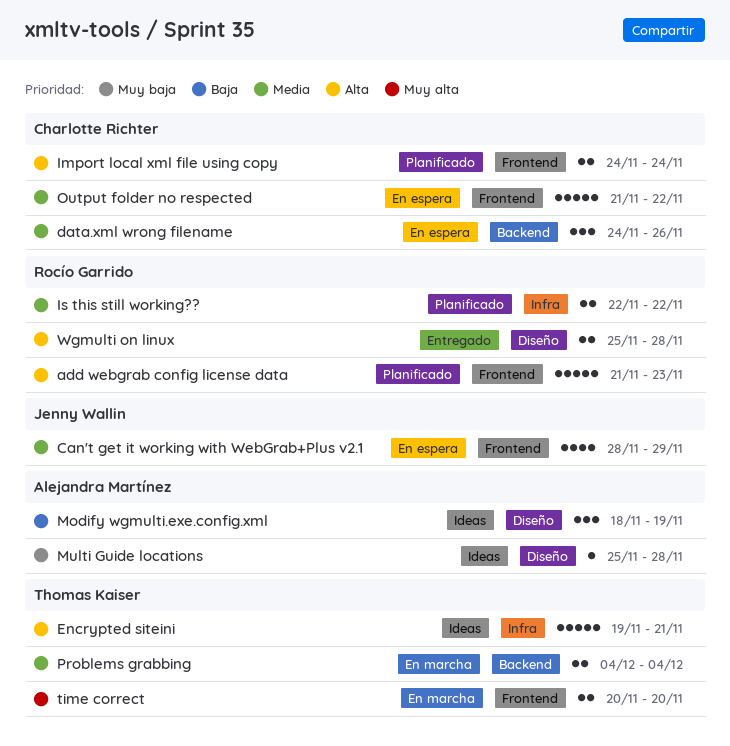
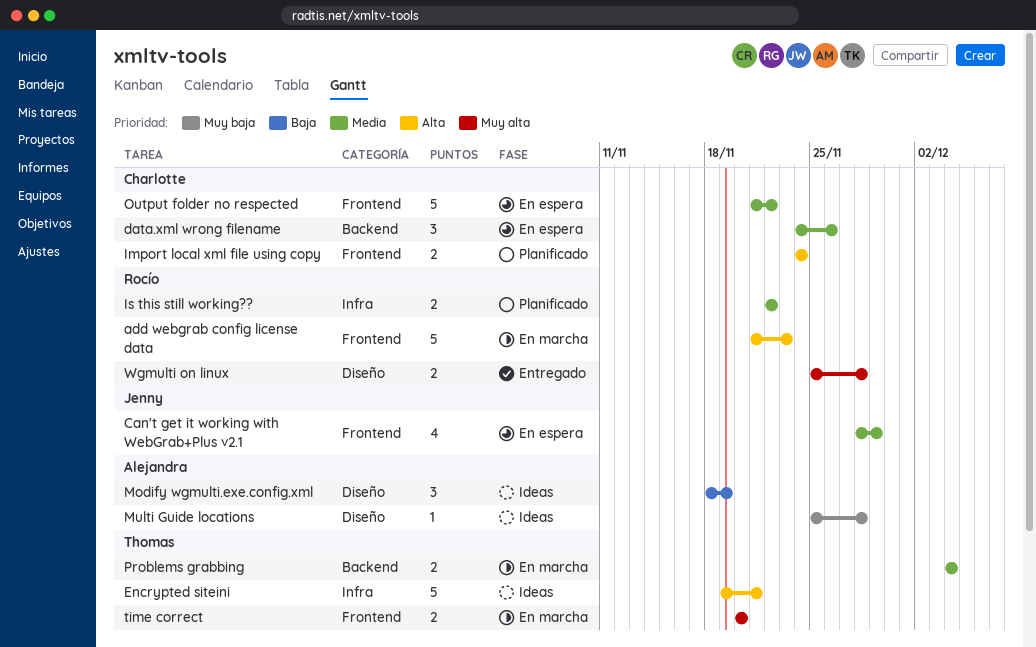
add webgrab config license data, status: Planificado -> En marcha
Wgmulti on linux, priority: Alta -> Muy alta

